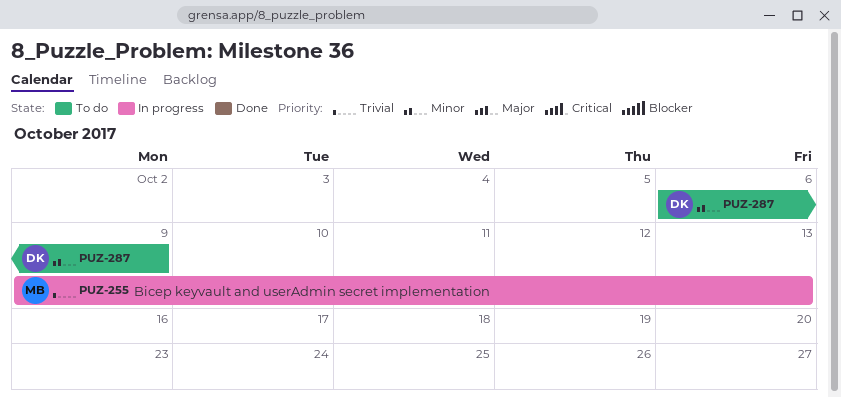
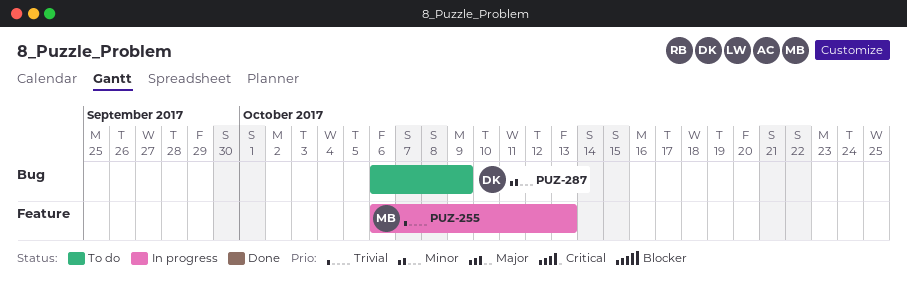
PUZ-255, start: Oct 9 -> Oct 6

